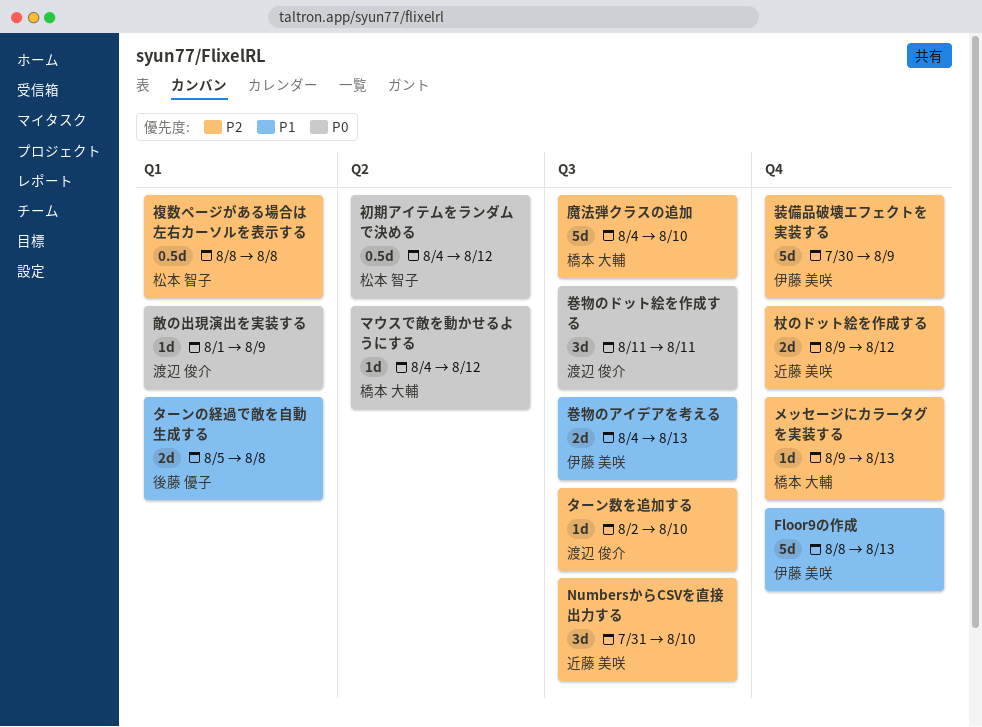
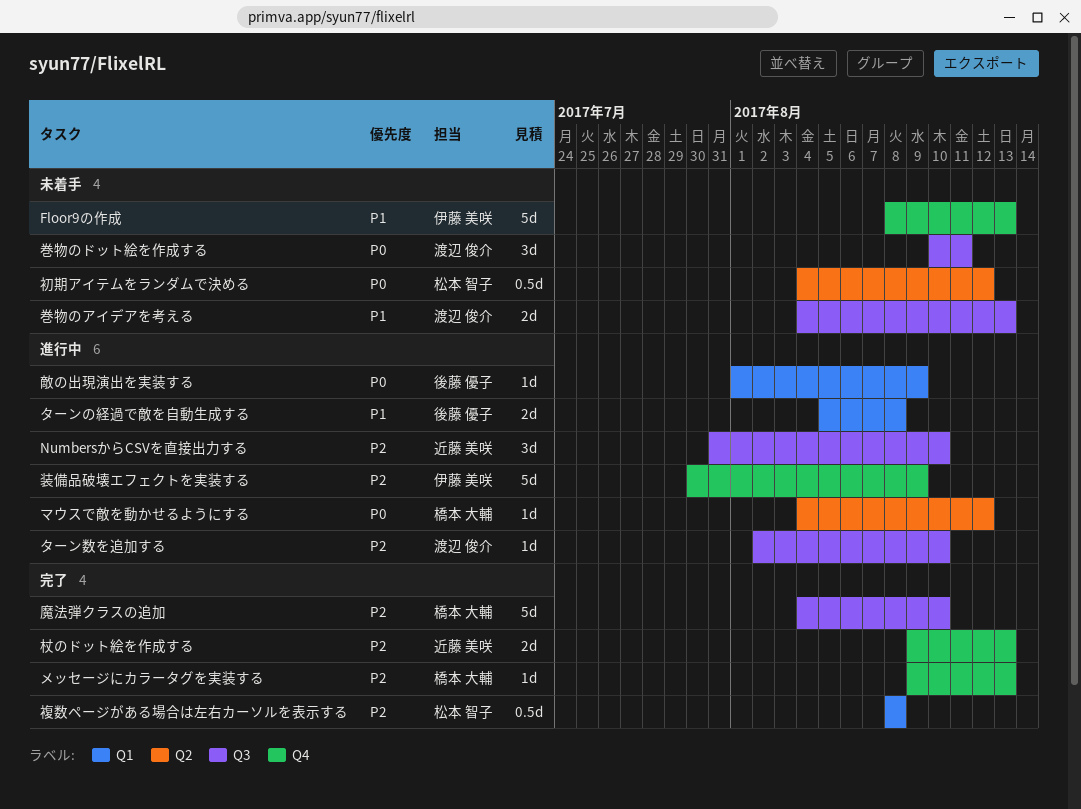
巻物のアイデアを考える, owner: 伊藤 美咲 -> 渡辺 俊介
巻物のドット絵を作成する, start: Aug 11 -> Aug 10
敵の出現演出を実装する, owner: 渡辺 俊介 -> 後藤 優子
杖のドット絵を作成する, due: Aug 12 -> Aug 13

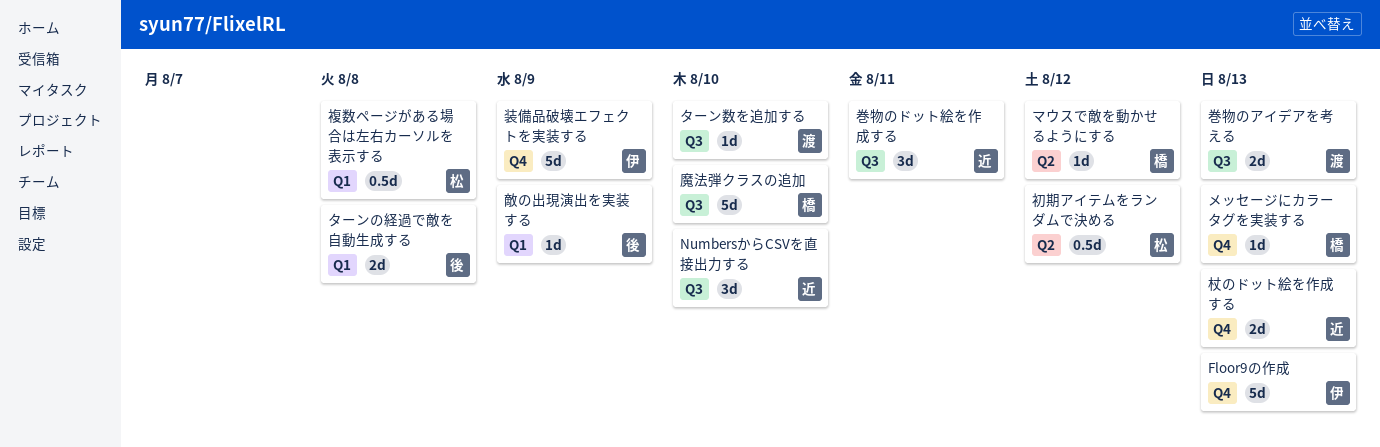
巻物のドット絵を作成する, owner: 渡辺 俊介 -> 近藤 美咲

